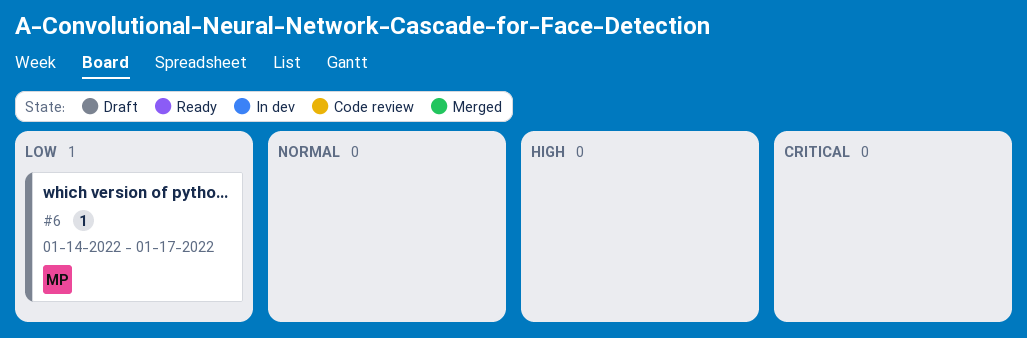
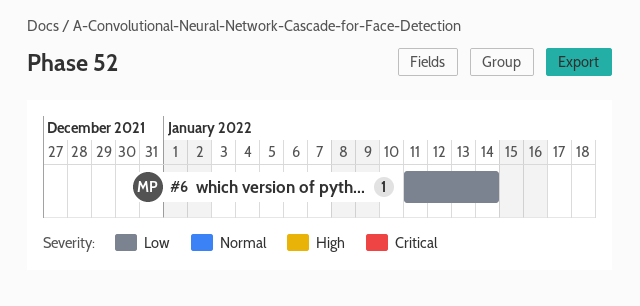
#6, start: Jan 14 -> Jan 11
#6, due: Jan 17 -> Jan 14

